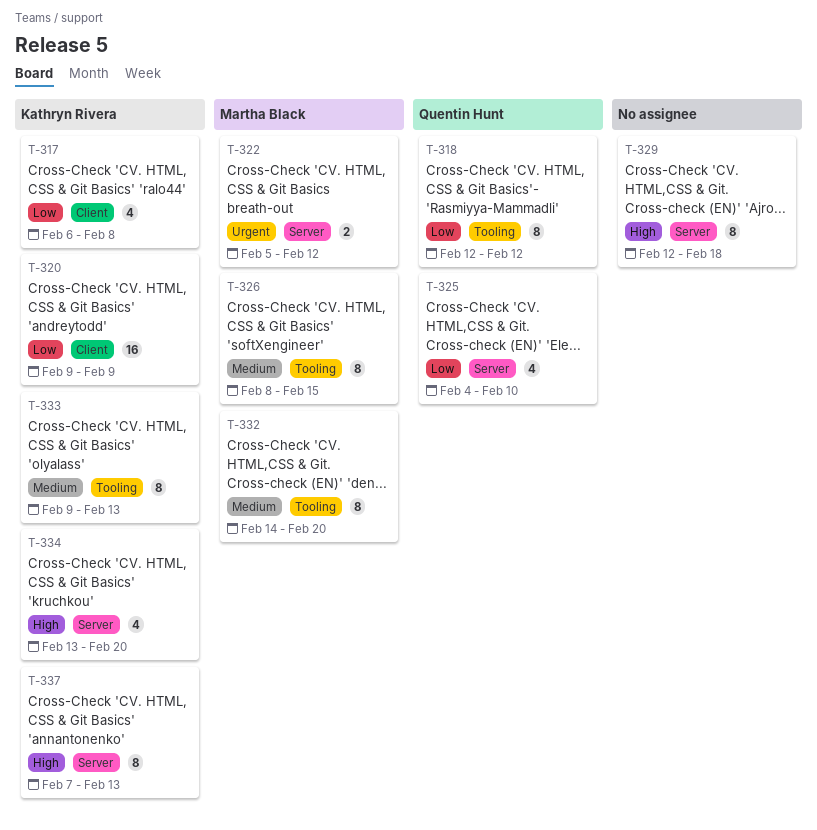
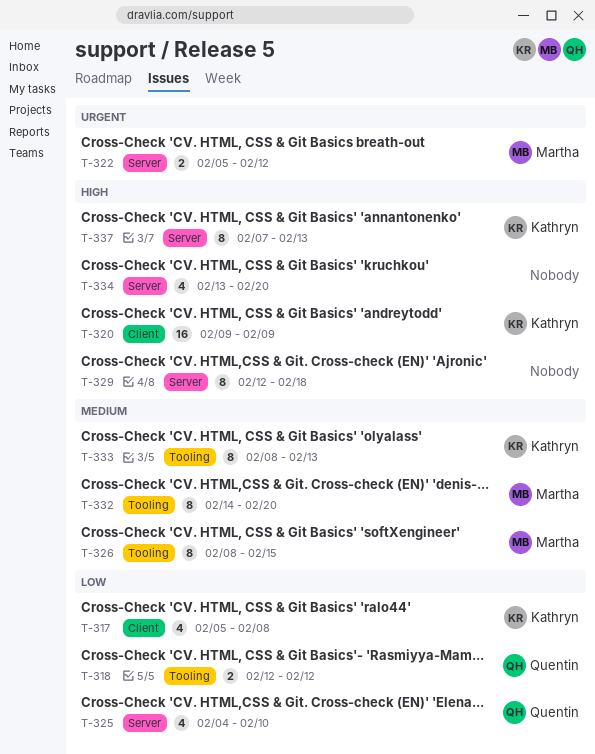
T-317, start: Feb 6 -> Feb 5
T-318, estimate: 8 -> 2
T-320, priority: Low -> High
T-333, start: Feb 9 -> Feb 8
T-334, owner: Kathryn Rivera -> none

